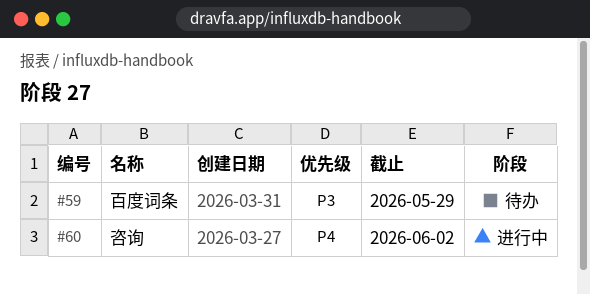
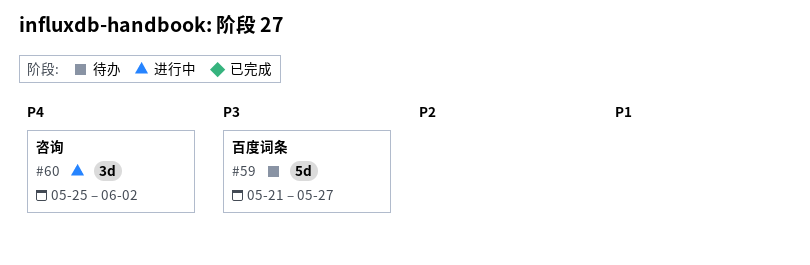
#59, due: May 29 -> May 27

